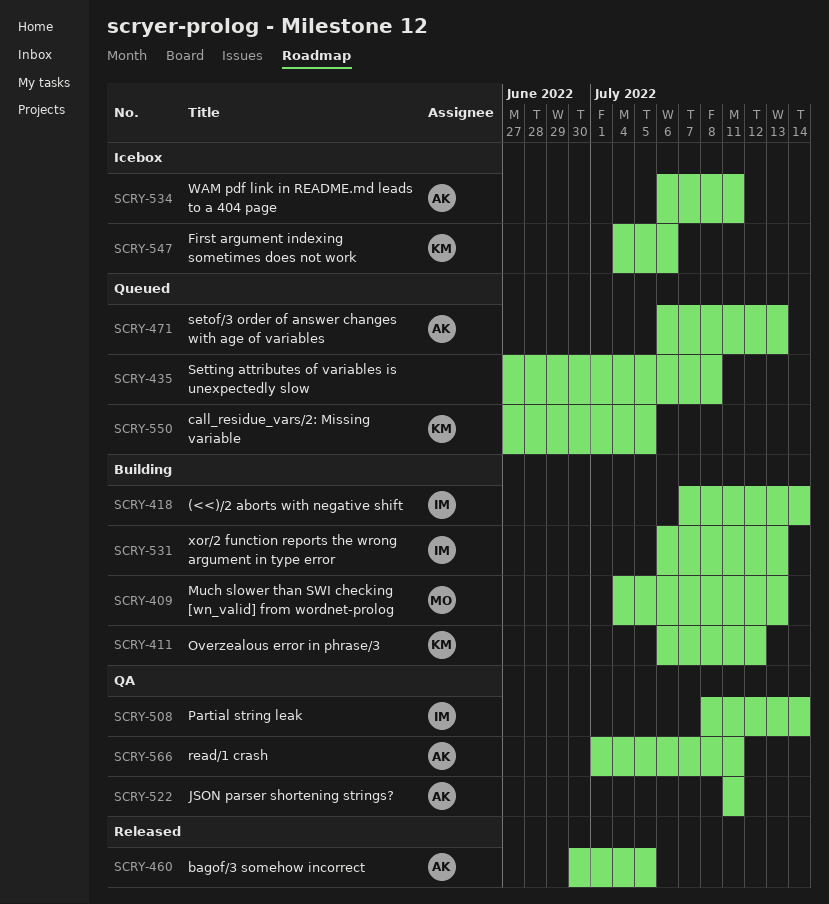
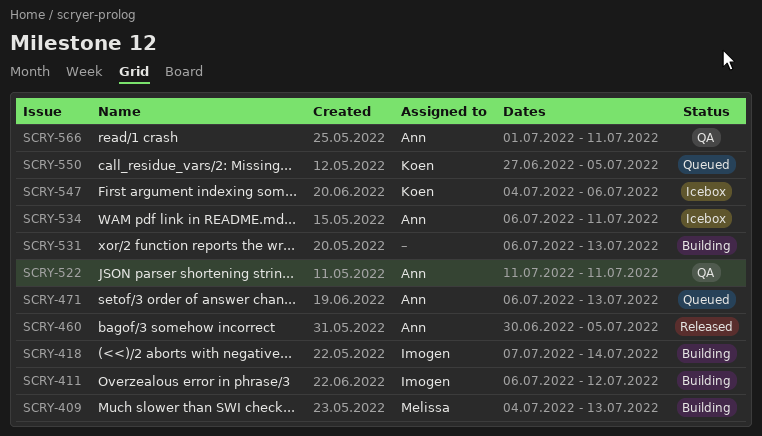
SCRY-411, owner: Koen -> Imogen
SCRY-435: present -> none
SCRY-508: present -> none
SCRY-531, owner: Imogen -> none

